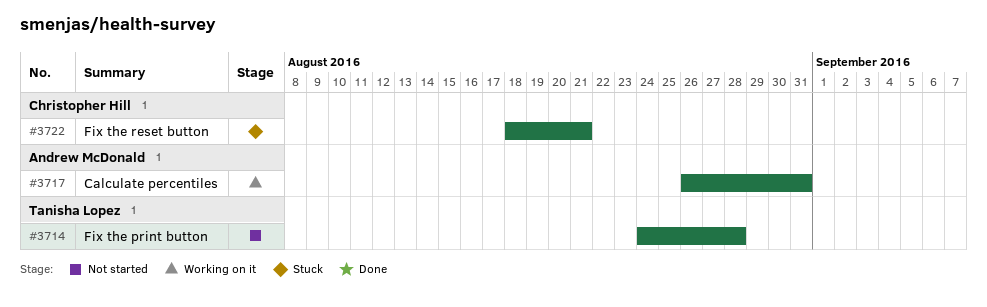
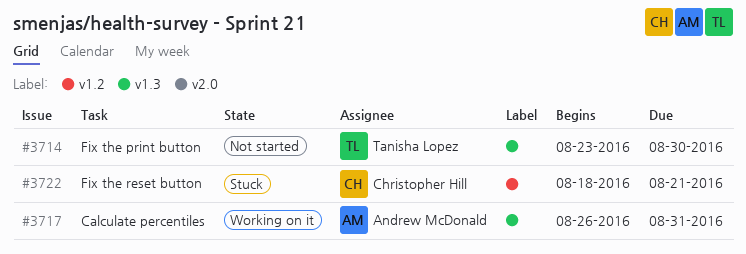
#3714, start: Aug 24 -> Aug 23
#3714, due: Aug 28 -> Aug 30

